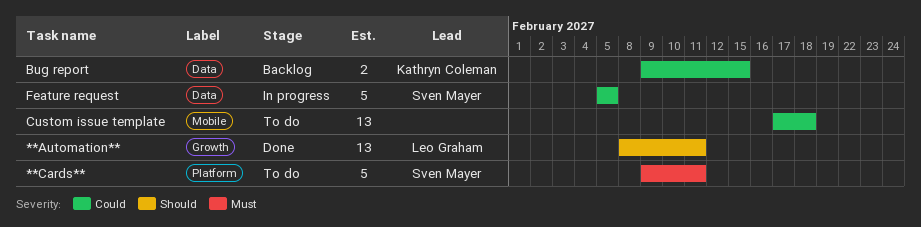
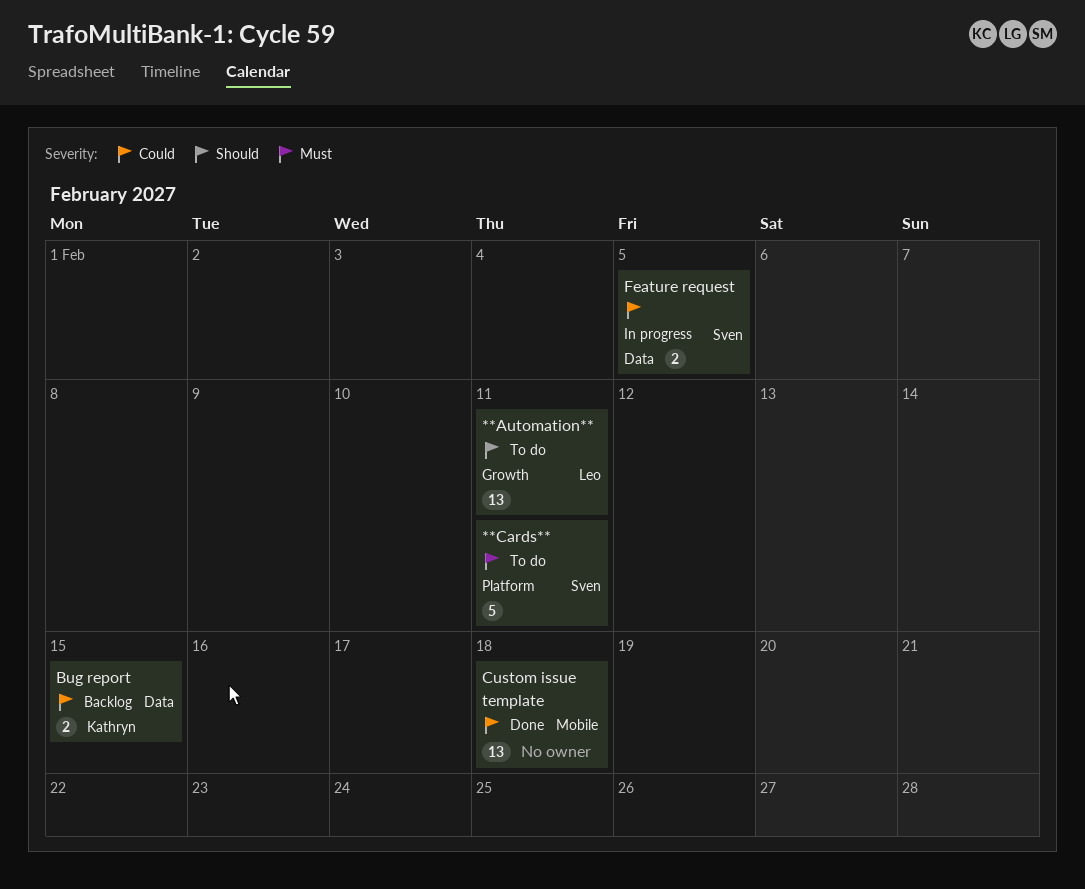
**Automation**, status: Done -> To do
Custom issue template, status: To do -> Done
Feature request, estimate: 5 -> 2

